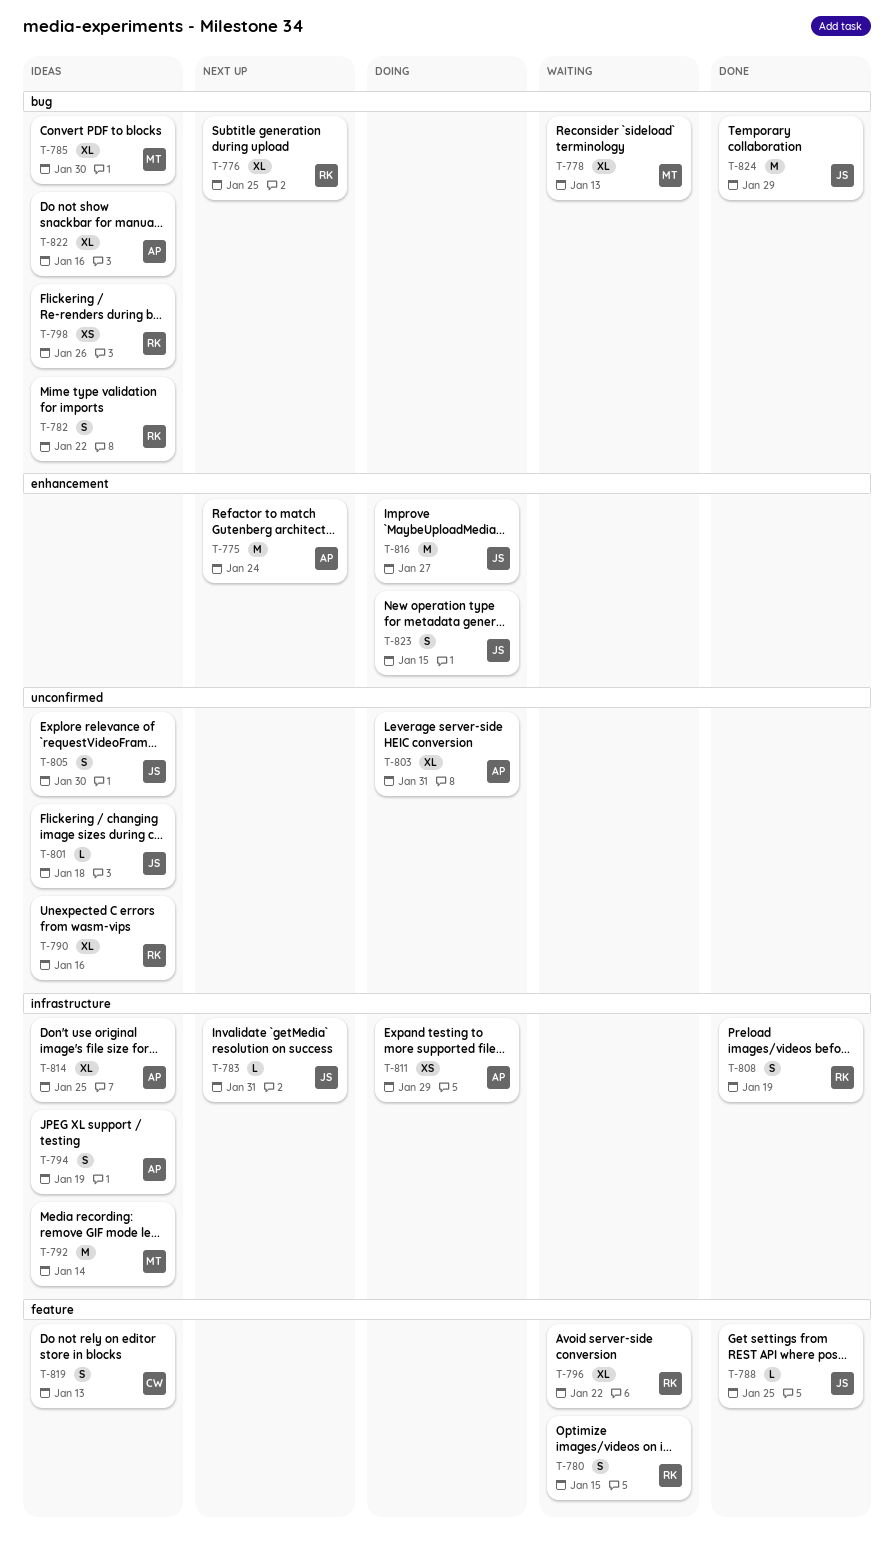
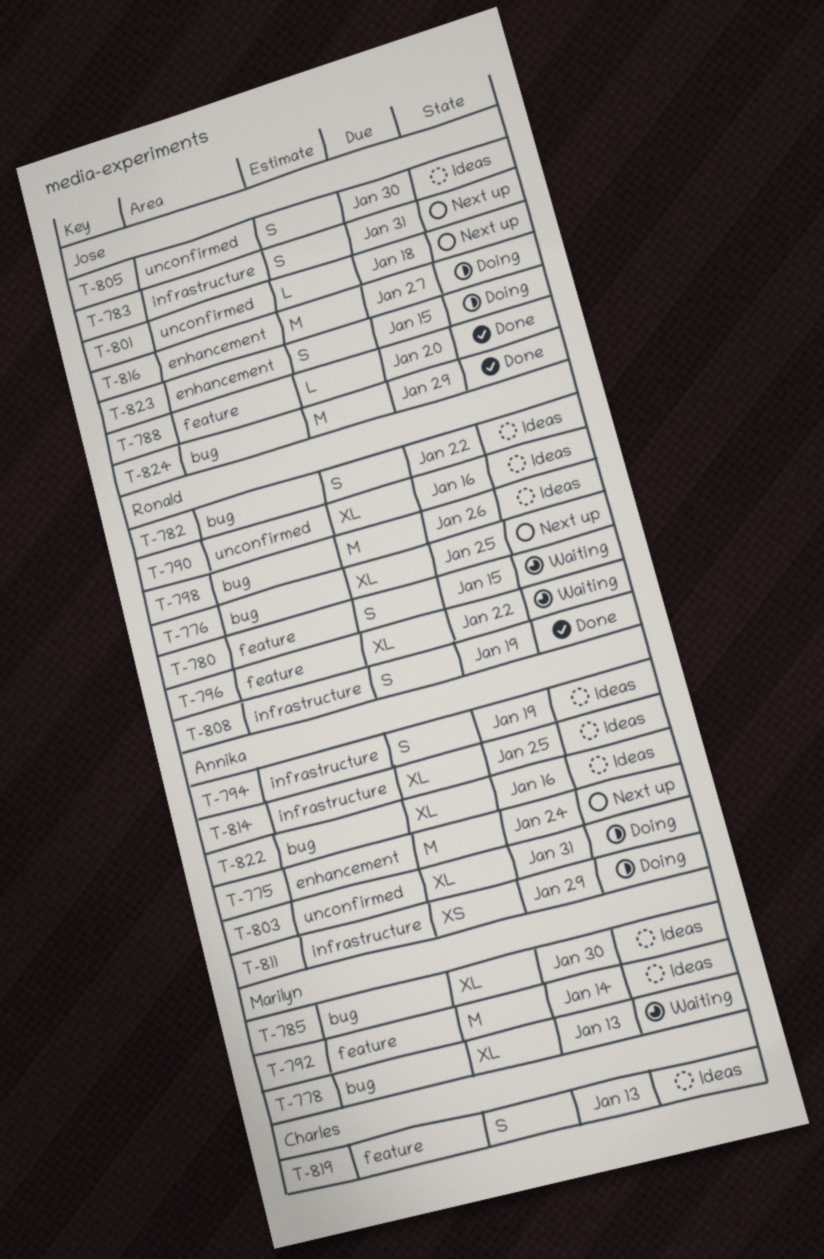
T-783, estimate: L -> S
T-788, due: Jan 25 -> Jan 20
T-792, label: infrastructure -> feature
T-798, estimate: XS -> M
T-801, status: Ideas -> Next up

